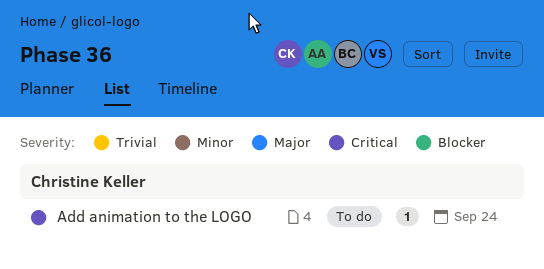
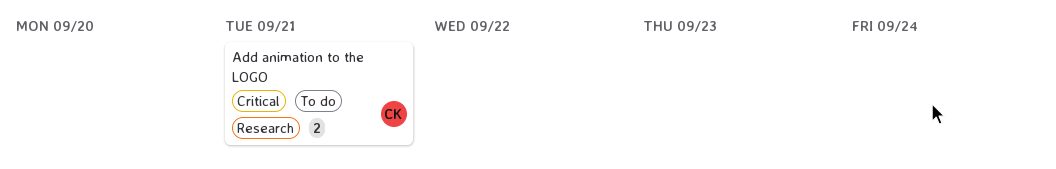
Add animation to the LOGO, estimate: 1 -> 2
Add animation to the LOGO, due: Sep 24 -> Sep 21

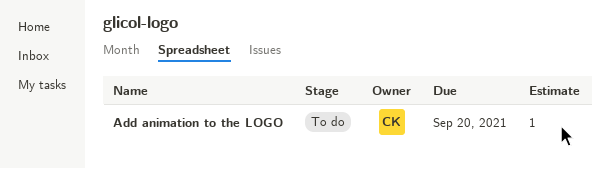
Add animation to the LOGO, estimate: 2 -> 1
Add animation to the LOGO, due: Sep 21 -> Sep 20

